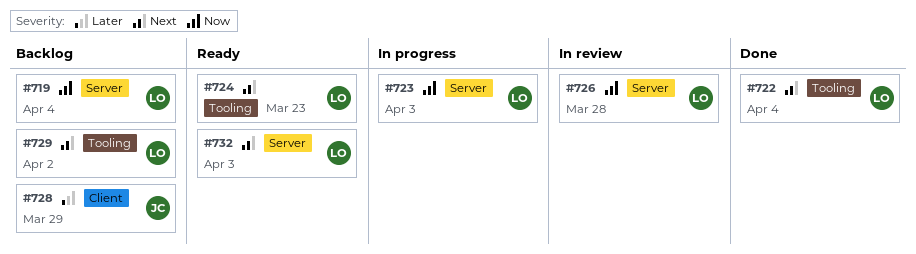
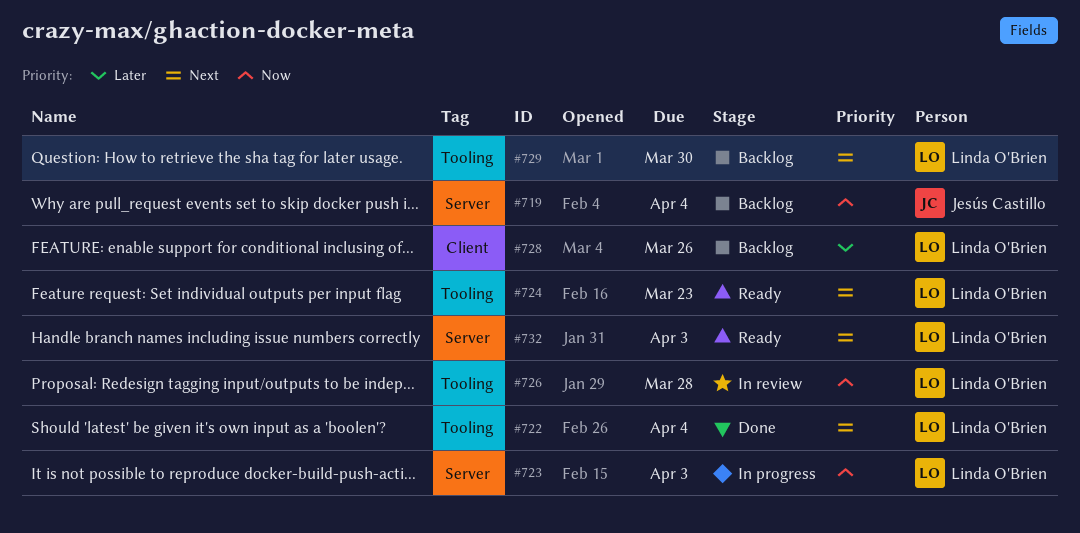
#719, owner: Linda O'Brien -> Jesús Castillo
#726, label: Server -> Tooling
#728, owner: Jesús Castillo -> Linda O'Brien
#728, due: Mar 29 -> Mar 26
#729, due: Apr 2 -> Mar 30

